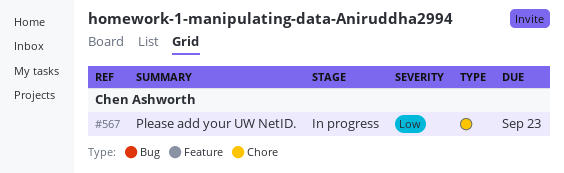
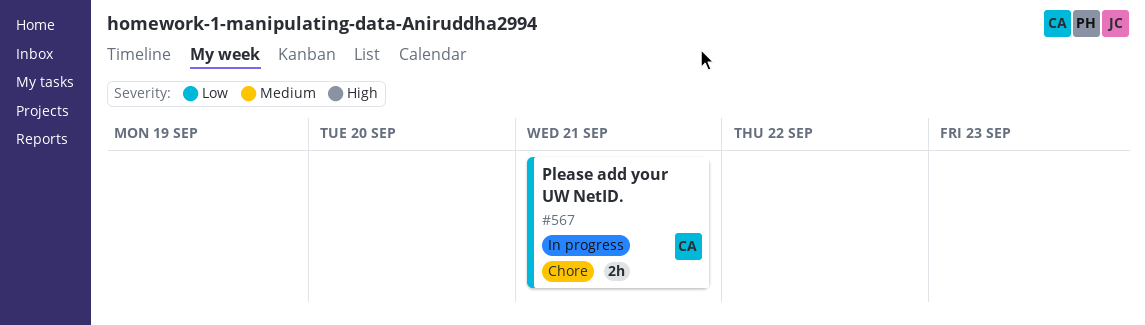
#567, due: Sep 23 -> Sep 21

